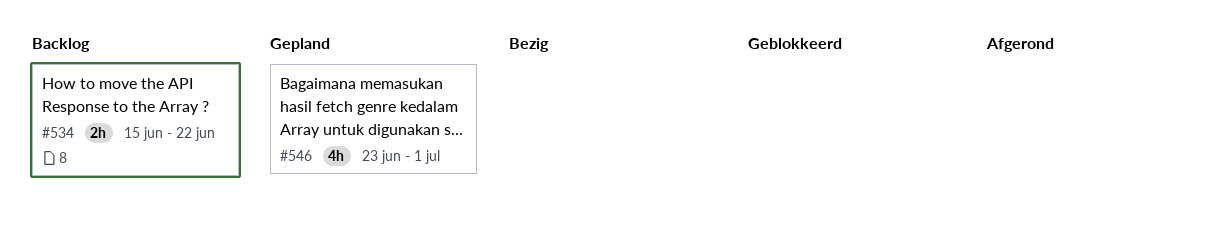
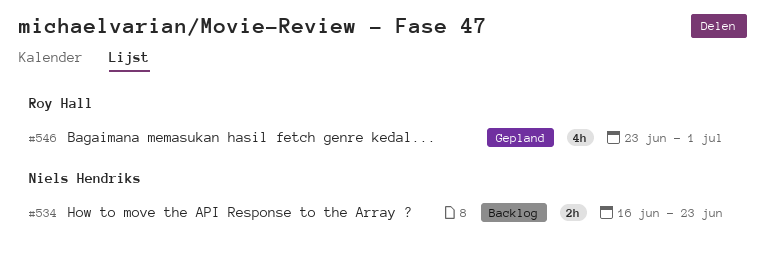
#534, start: Jun 15 -> Jun 16
#534, due: Jun 22 -> Jun 23

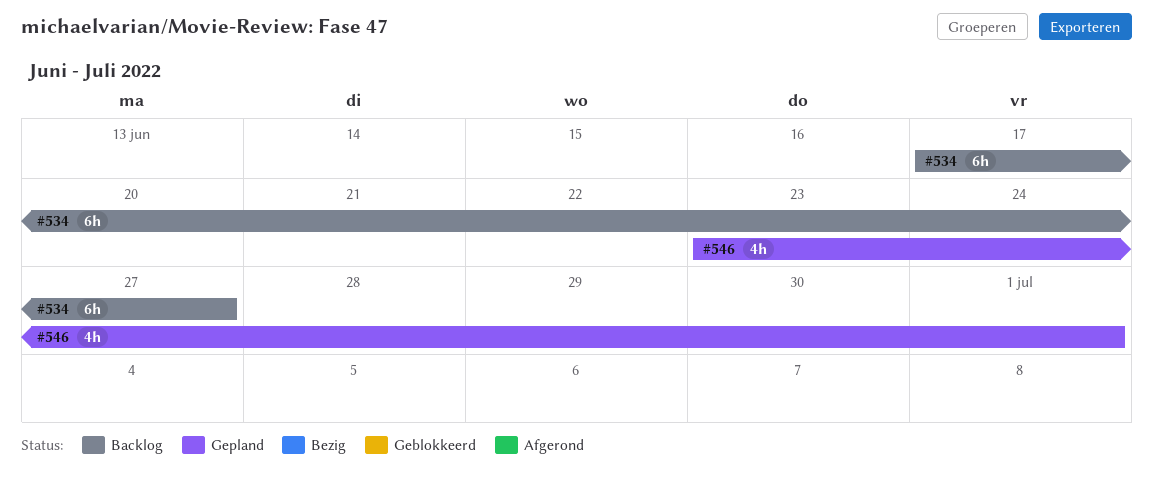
#534, estimate: 2h -> 6h
#534, start: Jun 16 -> Jun 17
#534, due: Jun 23 -> Jun 27

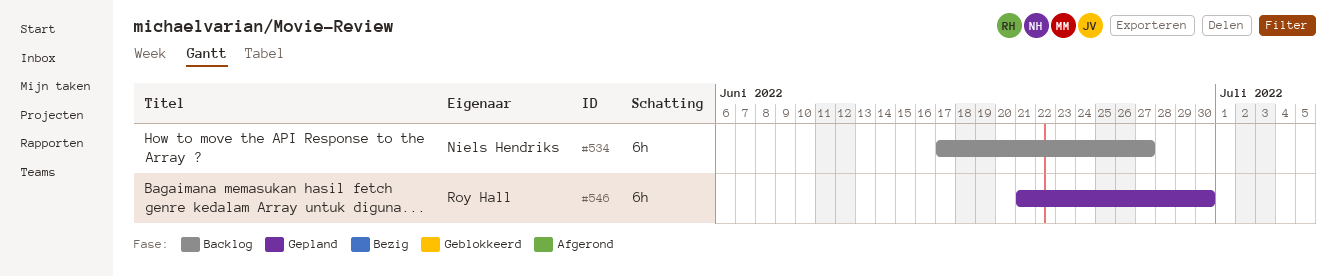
#546, estimate: 4h -> 6h
#546, start: Jun 23 -> Jun 21
#546, due: Jul 1 -> Jun 30

